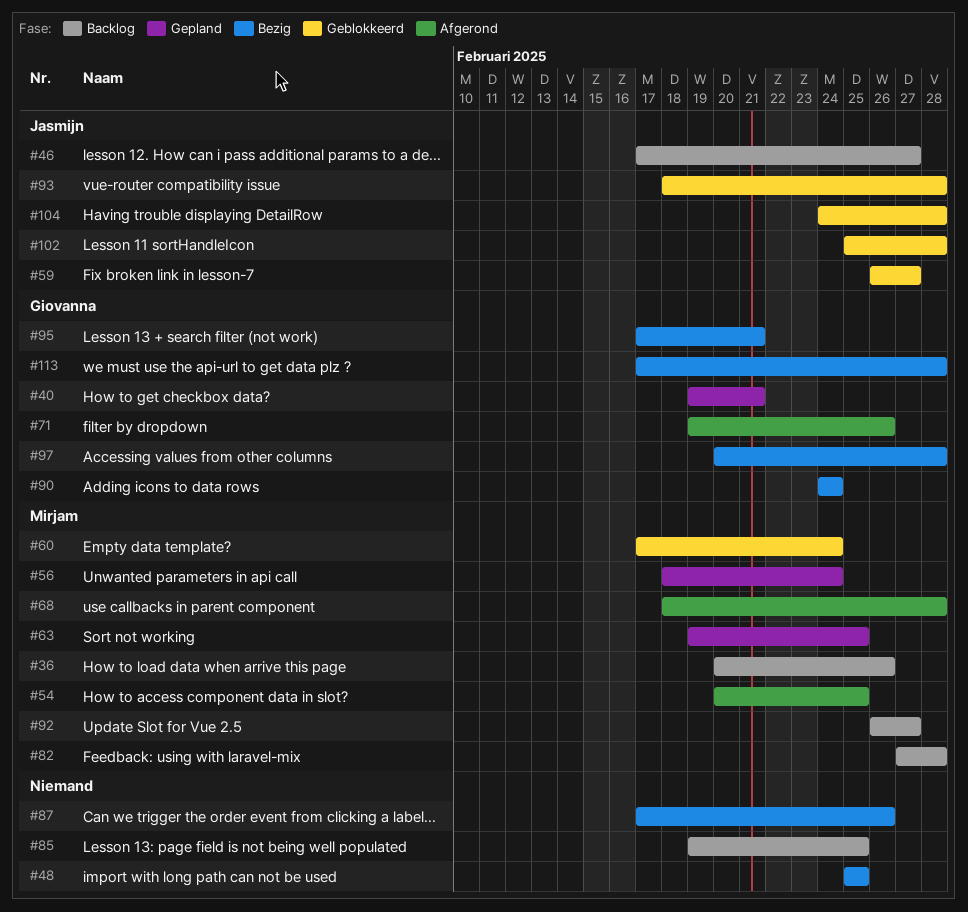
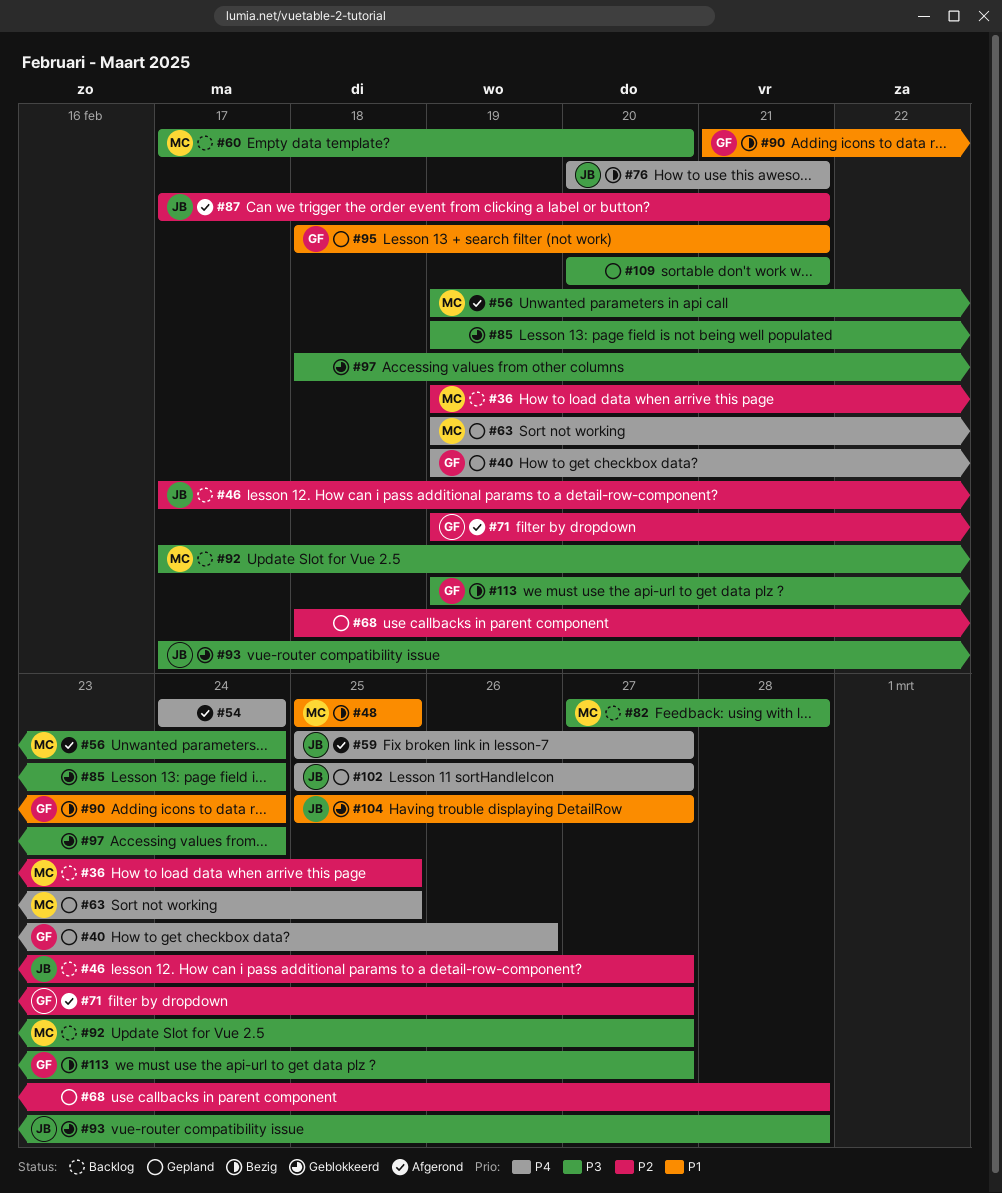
#36, start: Feb 20 -> Feb 19
#36, due: Feb 26 -> Feb 25
#40, due: Feb 21 -> Feb 26
#48, owner: none -> Mirjam
#54, owner: Mirjam -> none
#54, start: Feb 20 -> Feb 24
#54, due: Feb 25 -> Feb 24
#56, status: Gepland -> Afgerond
#56, start: Feb 18 -> Feb 19
#59, status: Geblokkeerd -> Afgerond
#59, start: Feb 26 -> Feb 25
#60, status: Geblokkeerd -> Backlog
#60, due: Feb 24 -> Feb 20
#68, status: Afgerond -> Gepland
#68, owner: Mirjam -> none
#71, due: Feb 26 -> Feb 27
#76: none -> present
#85, status: Backlog -> Geblokkeerd
#85, due: Feb 25 -> Feb 24
#87, status: Bezig -> Afgerond
#87, owner: none -> Jasmijn
#87, due: Feb 26 -> Feb 21
#90, start: Feb 24 -> Feb 21
#92, start: Feb 26 -> Feb 17
#93, start: Feb 18 -> Feb 17
#95, status: Bezig -> Gepland
#95, start: Feb 17 -> Feb 18
#97, status: Bezig -> Geblokkeerd
#97, owner: Giovanna -> none
#97, start: Feb 20 -> Feb 18
#97, due: Feb 28 -> Feb 24
#102, status: Geblokkeerd -> Gepland
#102, due: Feb 28 -> Feb 27
#104, start: Feb 24 -> Feb 25
#104, due: Feb 28 -> Feb 27
#109: none -> present
#113, start: Feb 17 -> Feb 19
#113, due: Feb 28 -> Feb 27

